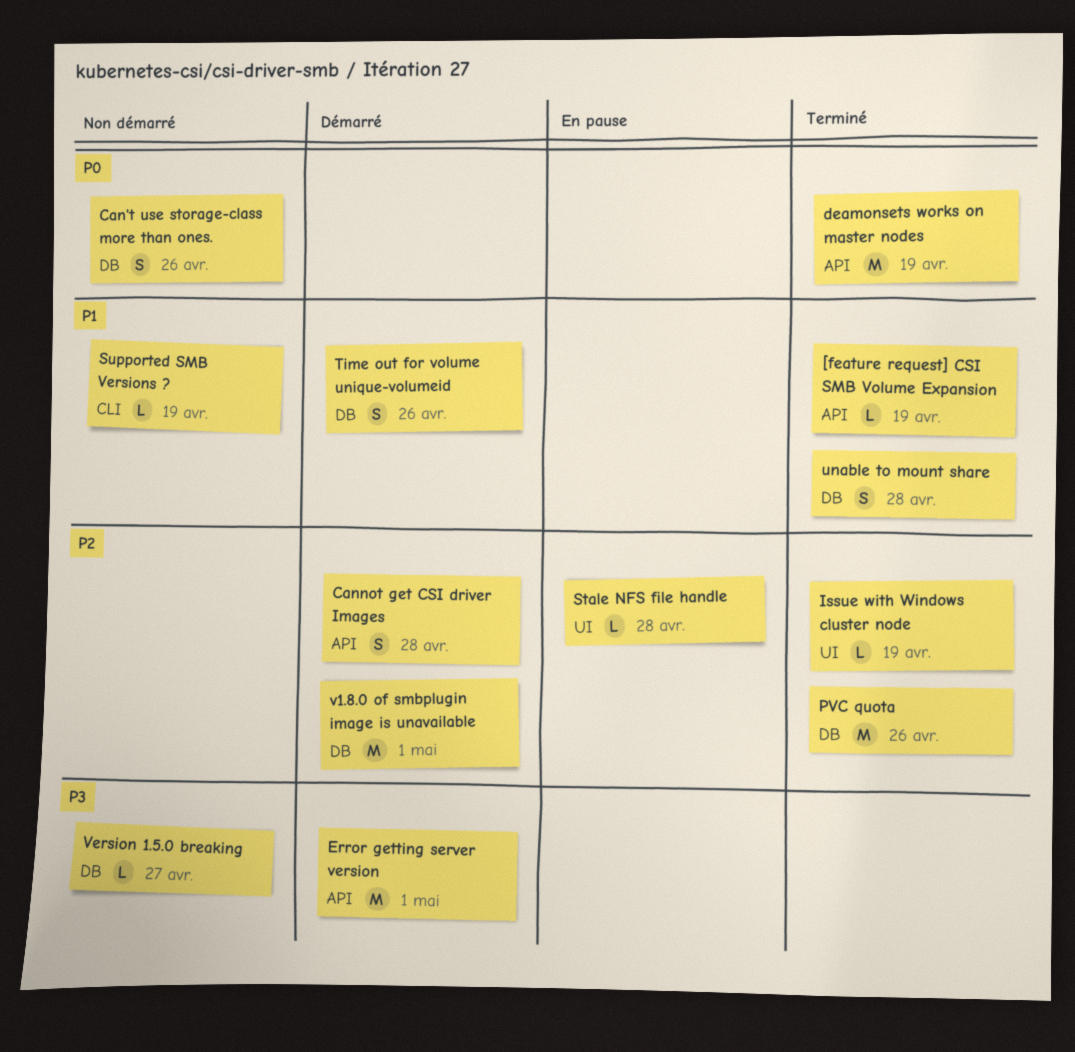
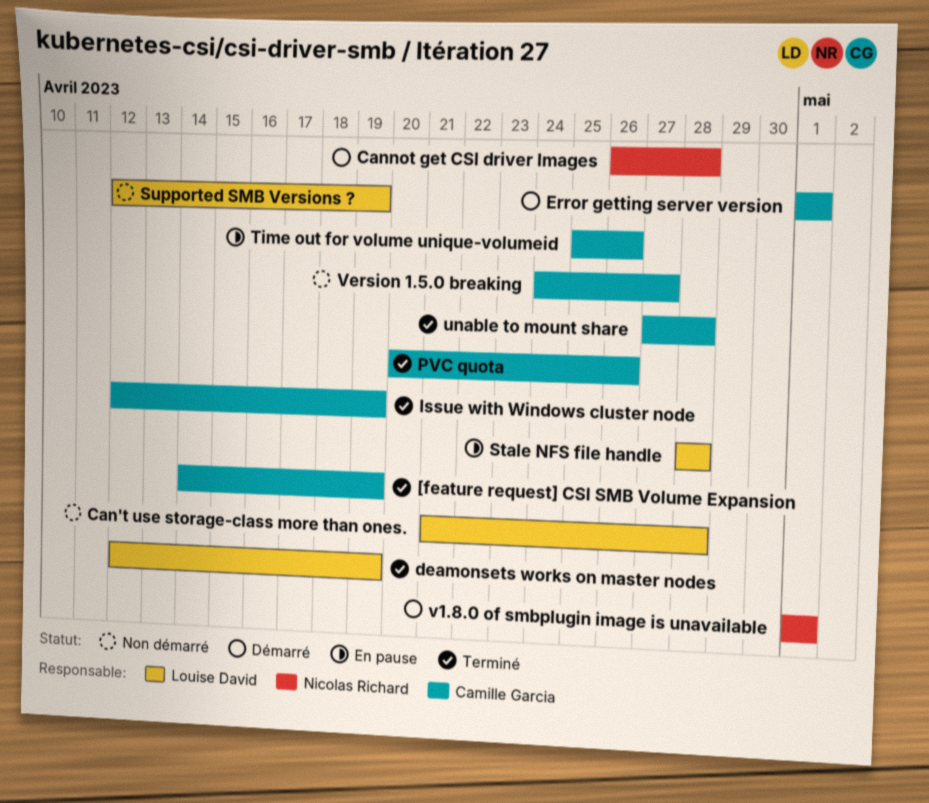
Can't use storage-class more than ones., due: Apr 26 -> Apr 28
Time out for volume unique-volumeid, status: Démarré -> En pause

